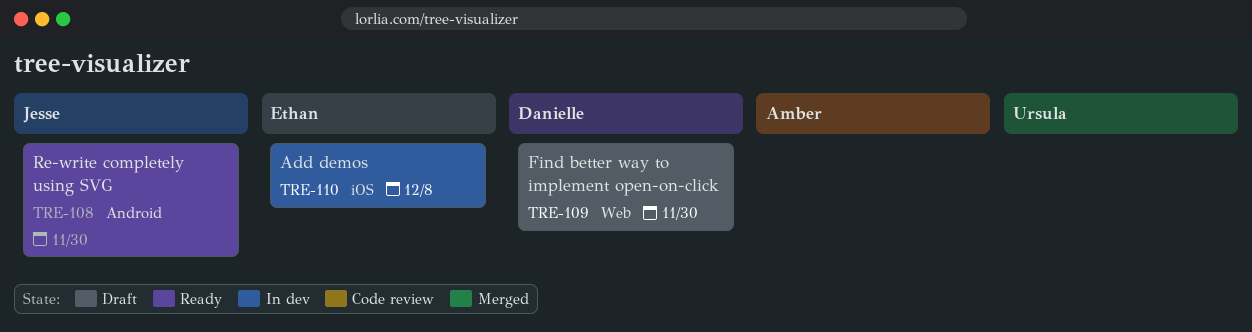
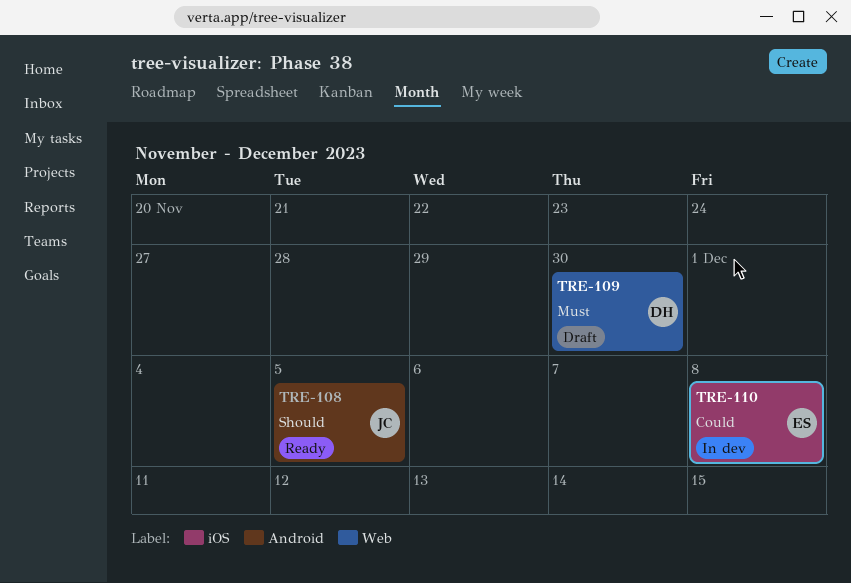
TRE-108, due: Nov 30 -> Dec 5

